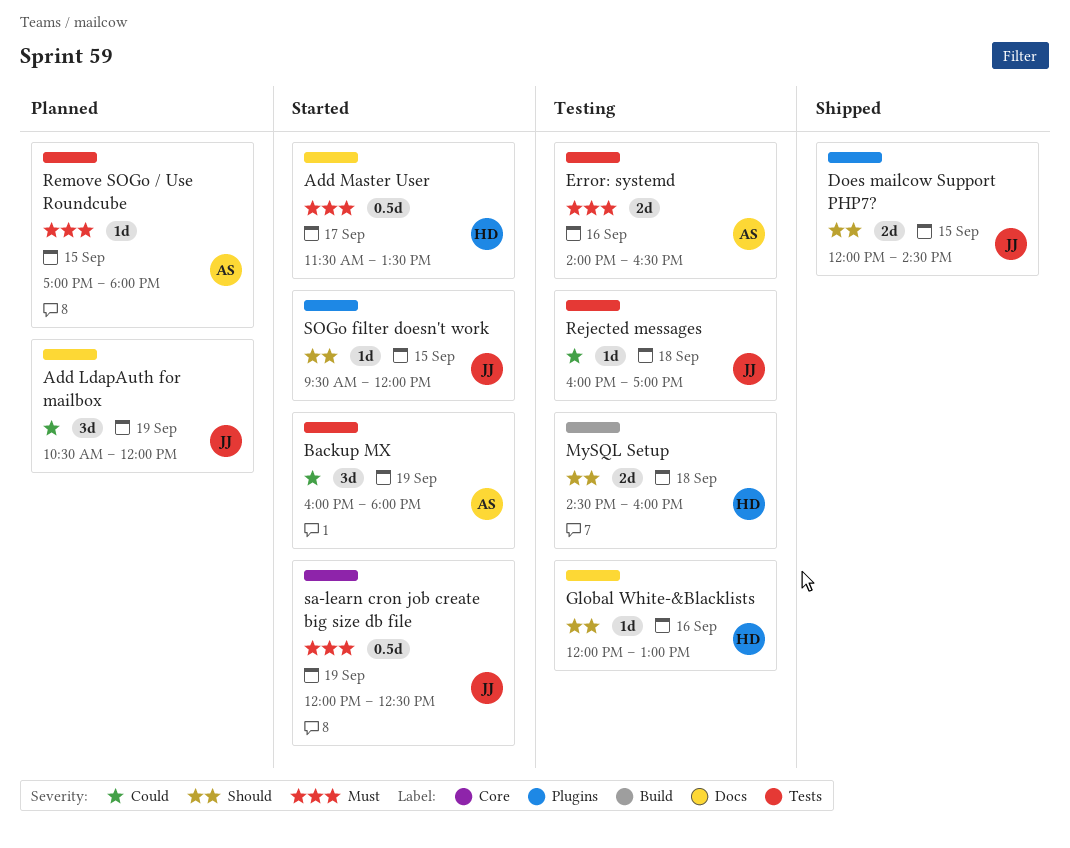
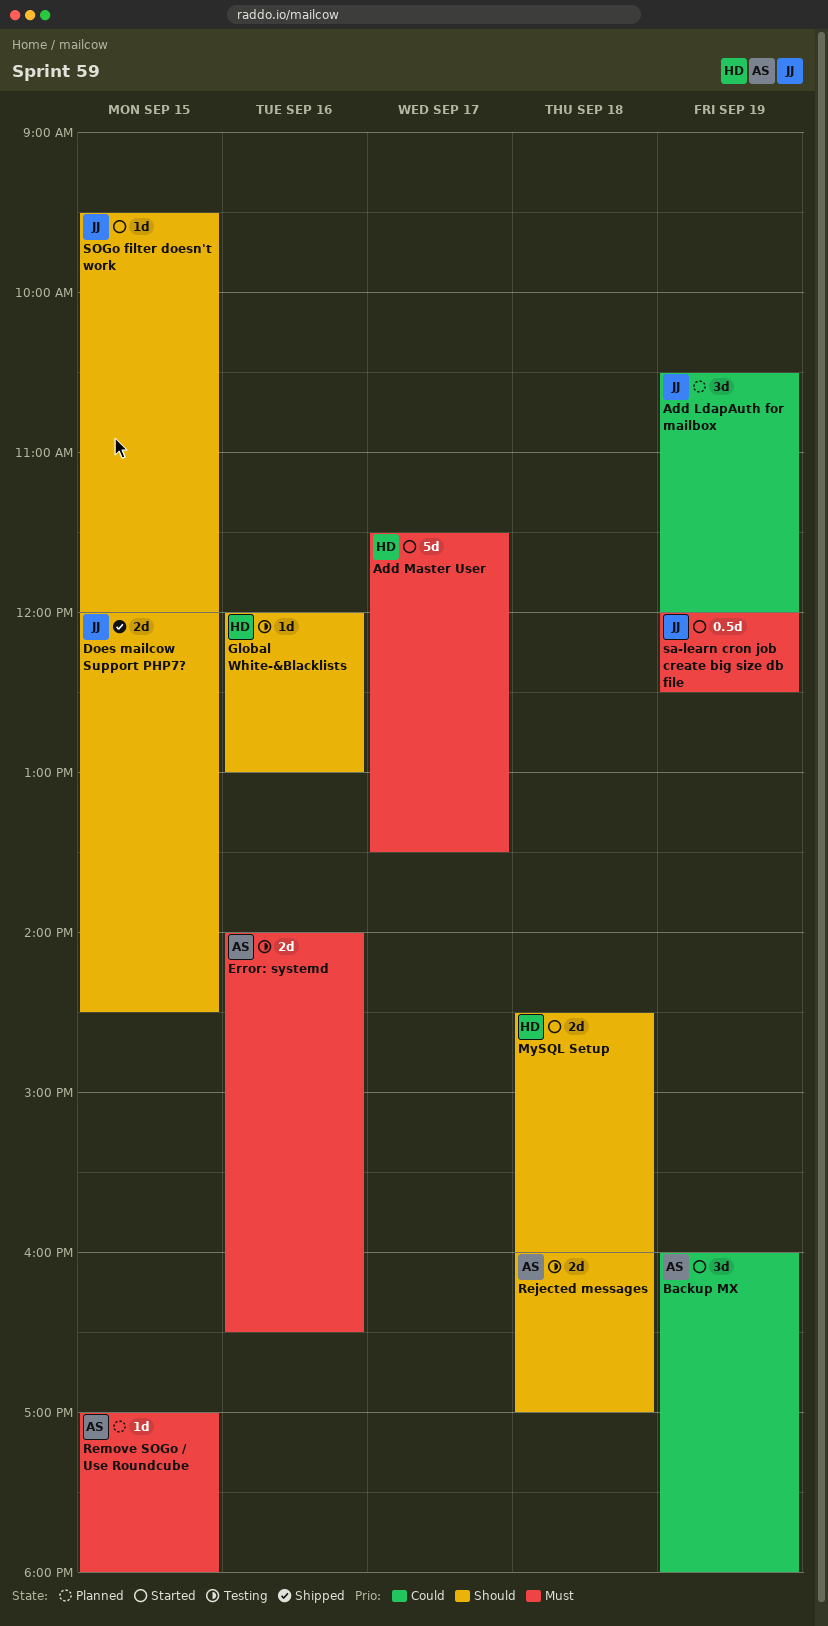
Add Master User, estimate: 0.5d -> 5d
MySQL Setup, status: Testing -> Started
Rejected messages, owner: JJ -> AS
Rejected messages, priority: Could -> Should
Rejected messages, estimate: 1d -> 2d

